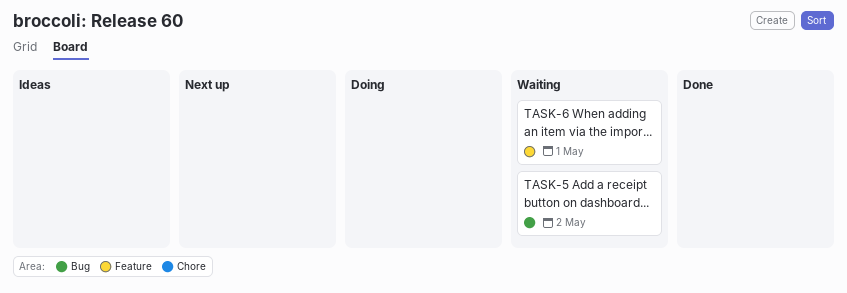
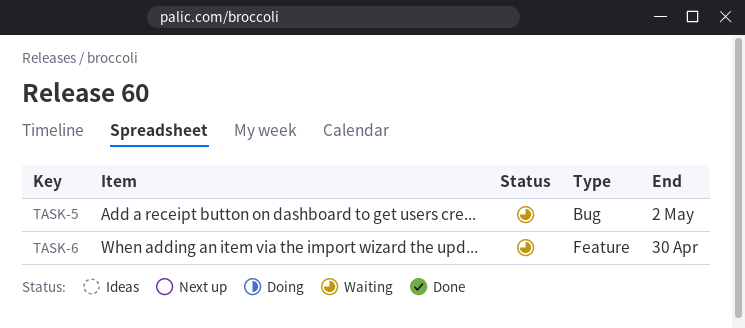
TASK-6, due: May 1 -> Apr 30

